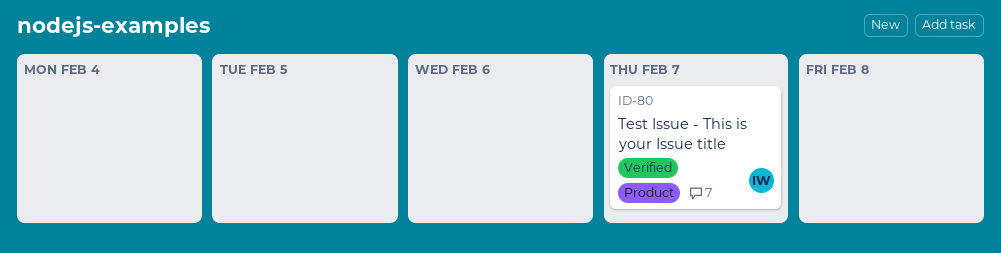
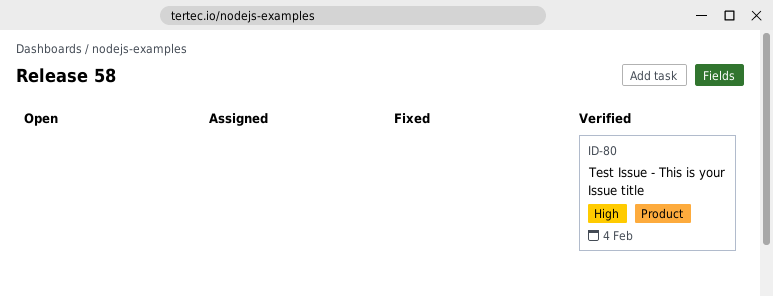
ID-80, due: Feb 7 -> Feb 4

